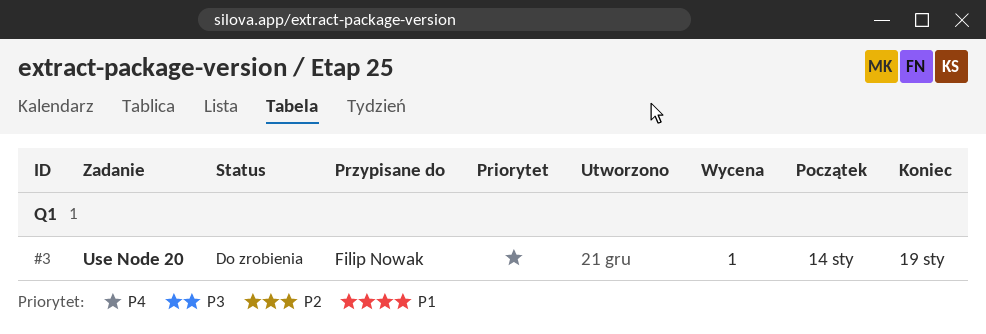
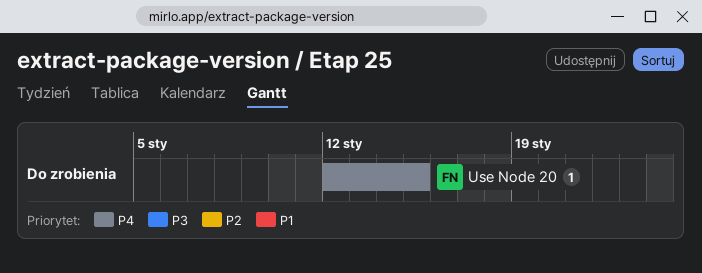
Use Node 20, start: Jan 14 -> Jan 12
Use Node 20, due: Jan 19 -> Jan 15

